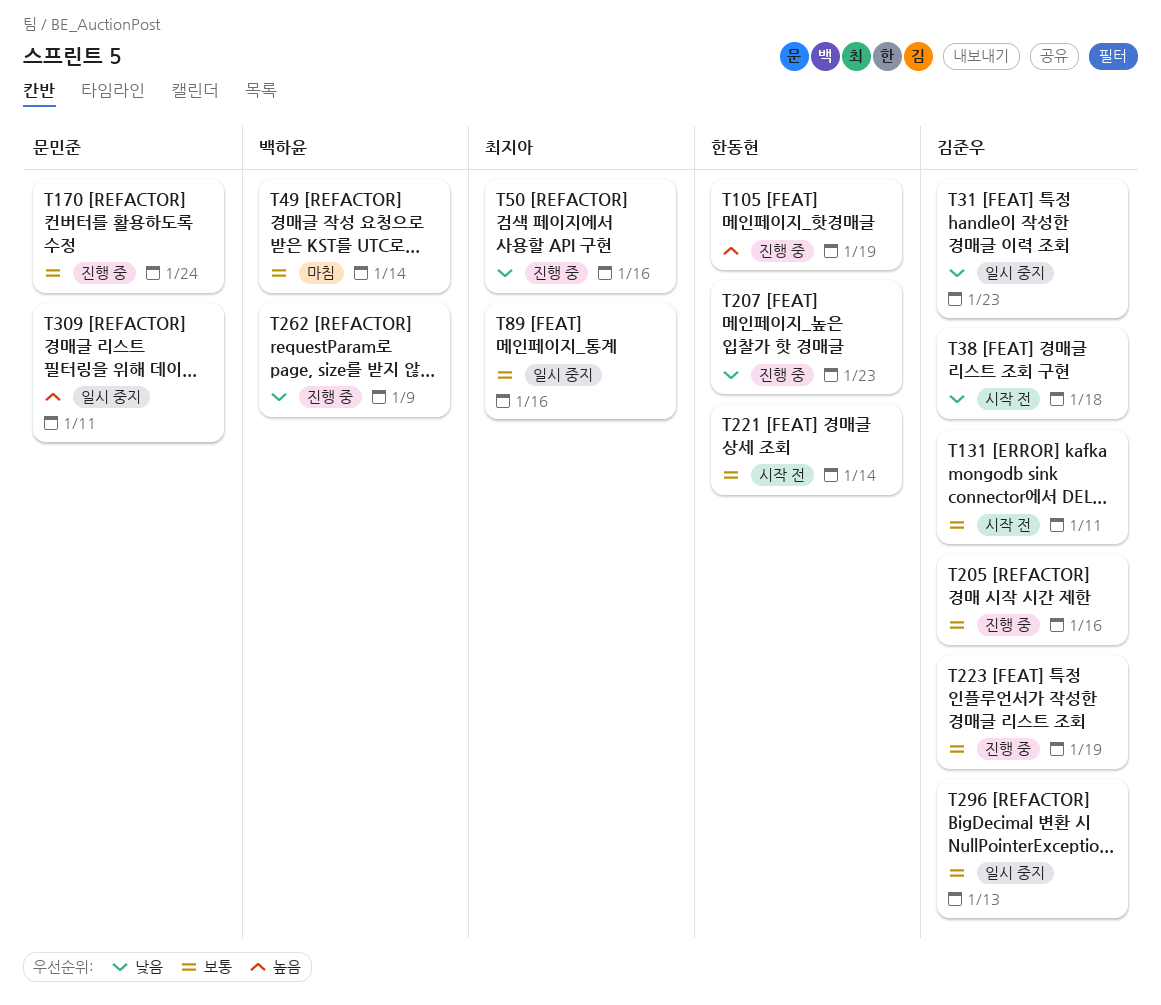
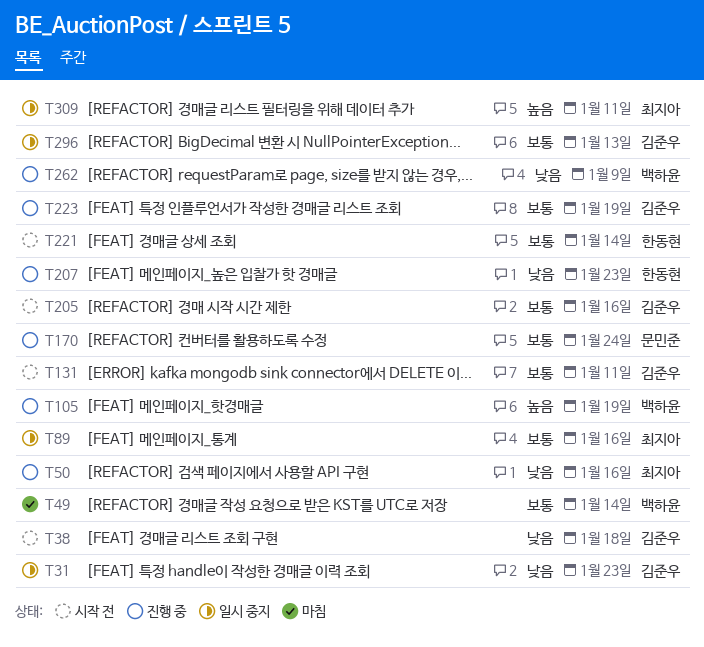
T105, owner: 한동현 -> 백하윤
T205, status: 진행 중 -> 시작 전
T309, owner: 문민준 -> 최지아

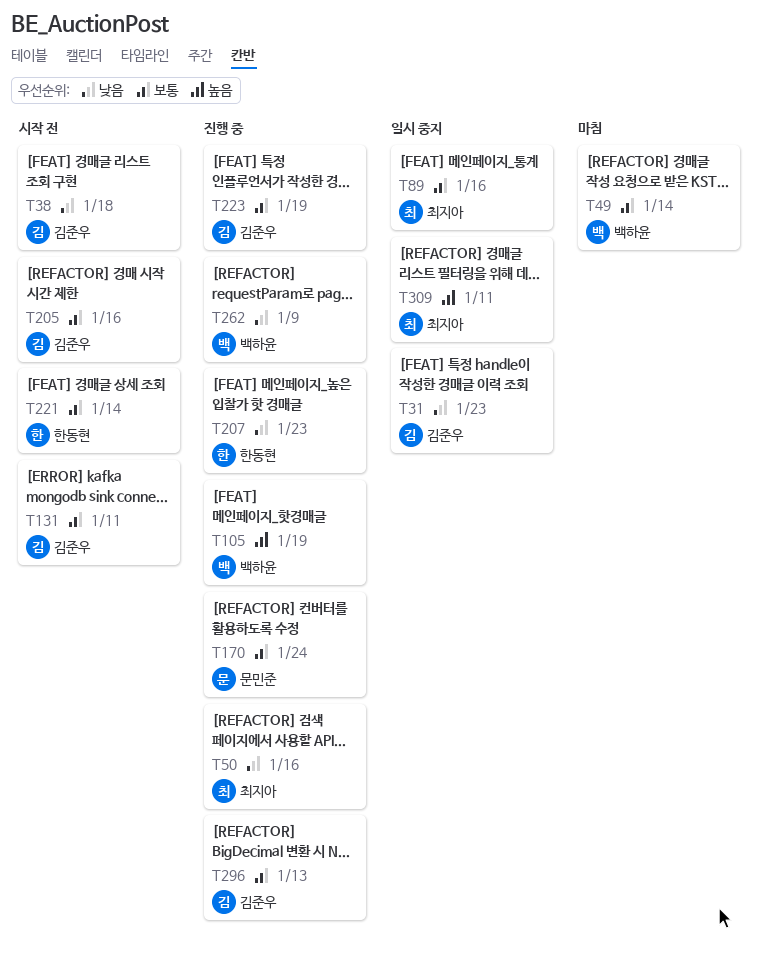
T296, status: 일시 중지 -> 진행 중

